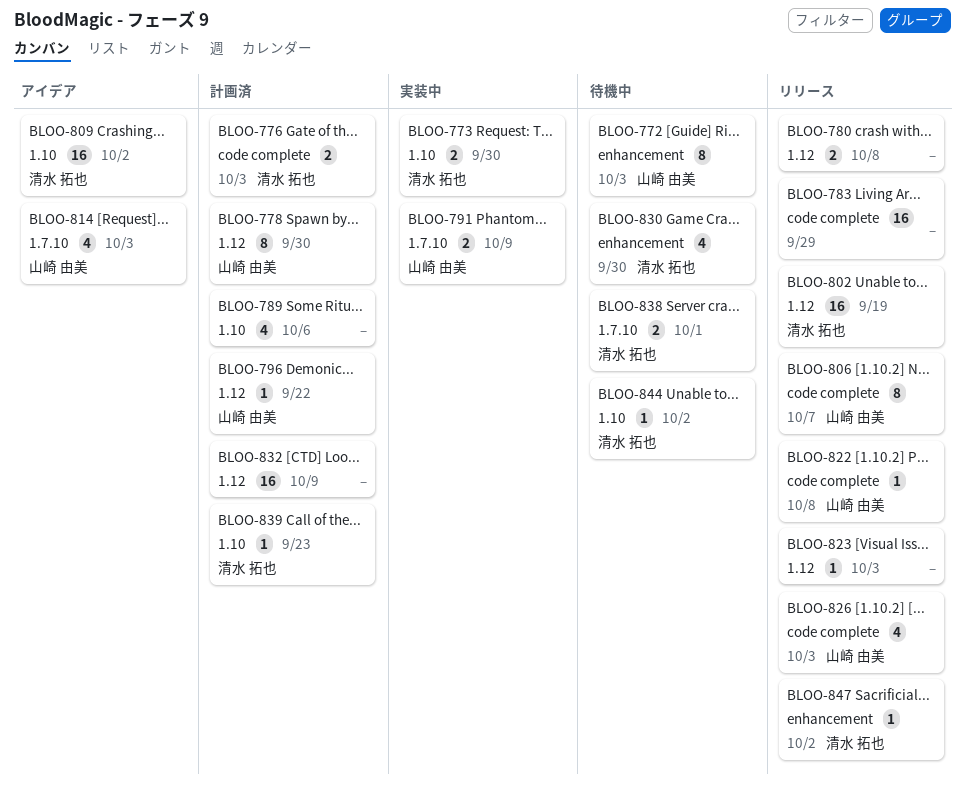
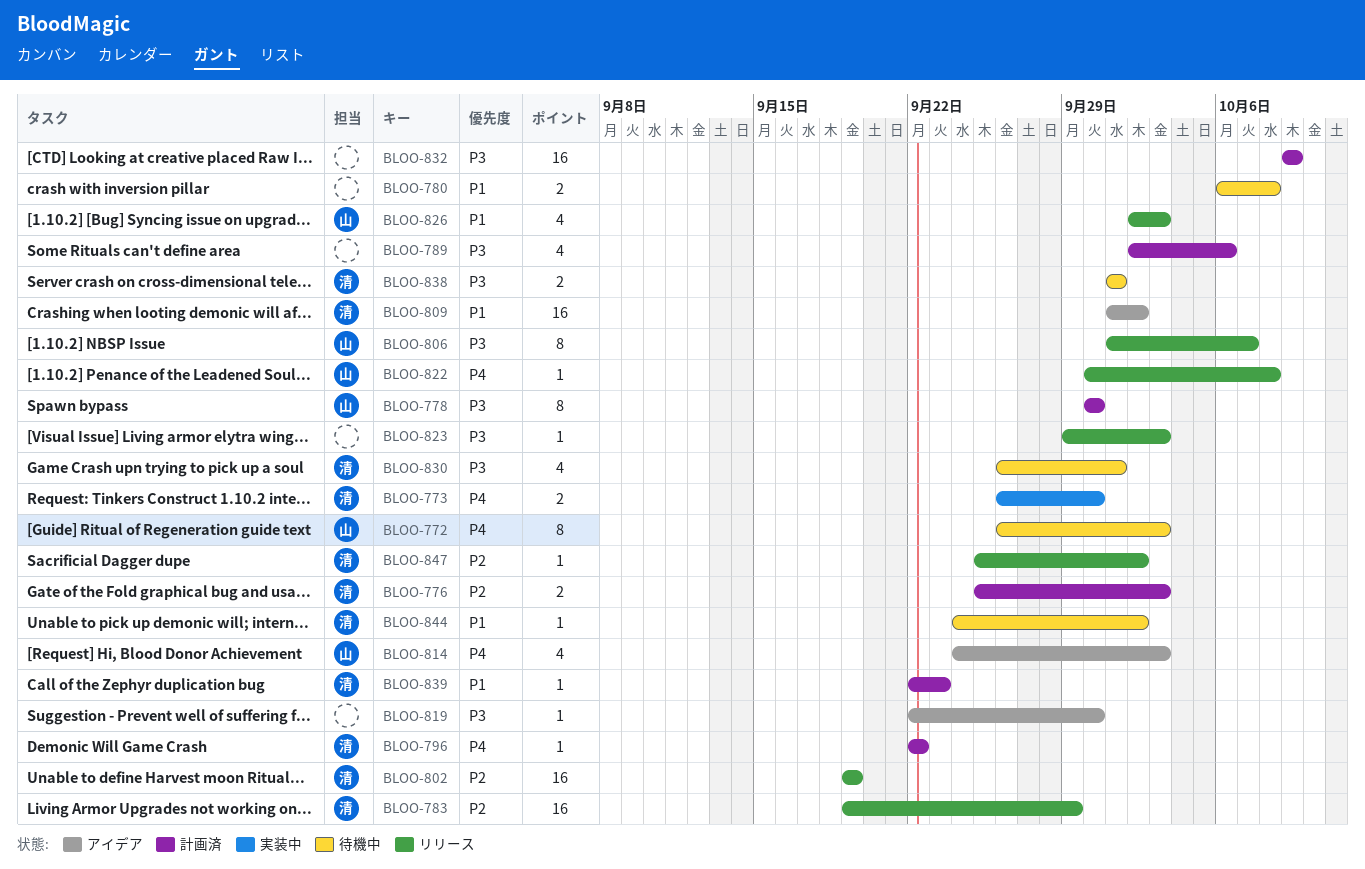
BLOO-780, status: リリース -> 待機中
BLOO-783, owner: none -> 清水 拓也
BLOO-791: present -> none
BLOO-796, owner: 山崎 由美 -> 清水 拓也
BLOO-819: none -> present
BLOO-830, due: Sep 30 -> Oct 1

